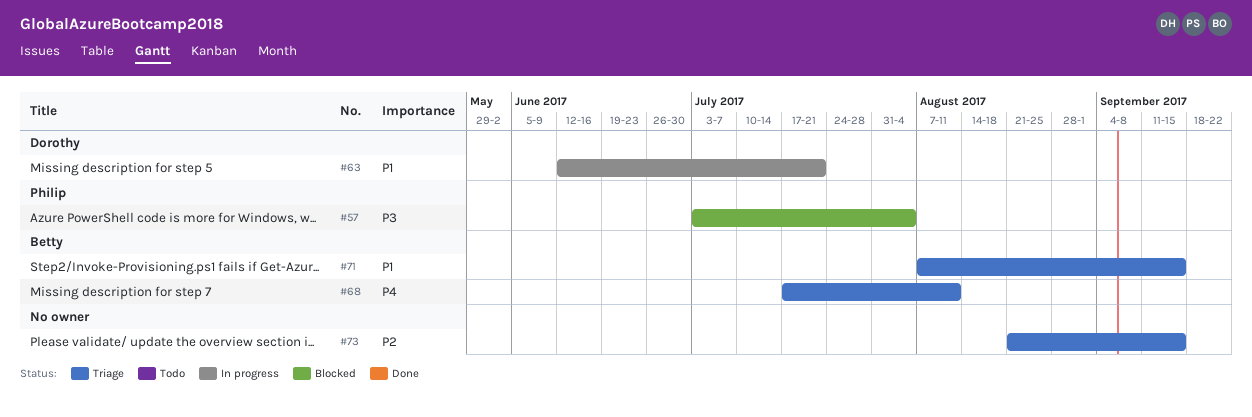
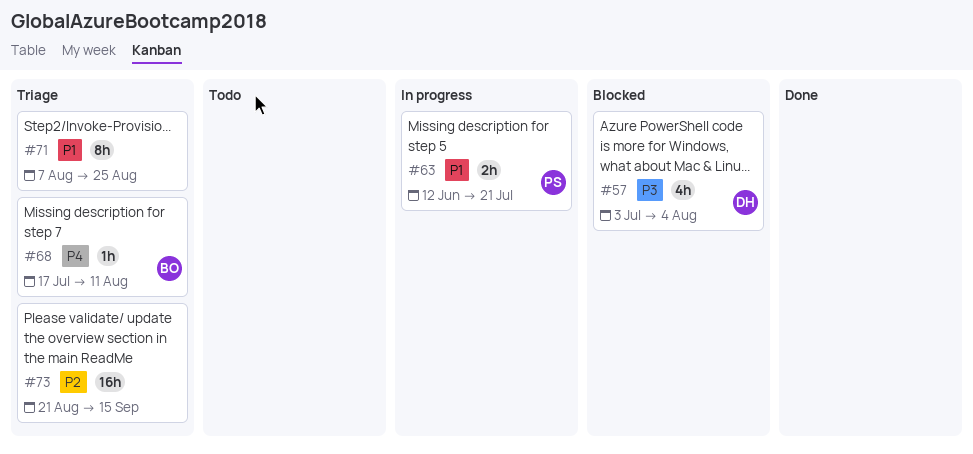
#57, owner: Philip -> Dorothy
#63, owner: Dorothy -> Philip
#71, owner: Betty -> none
#71, due: Sep 15 -> Aug 25

